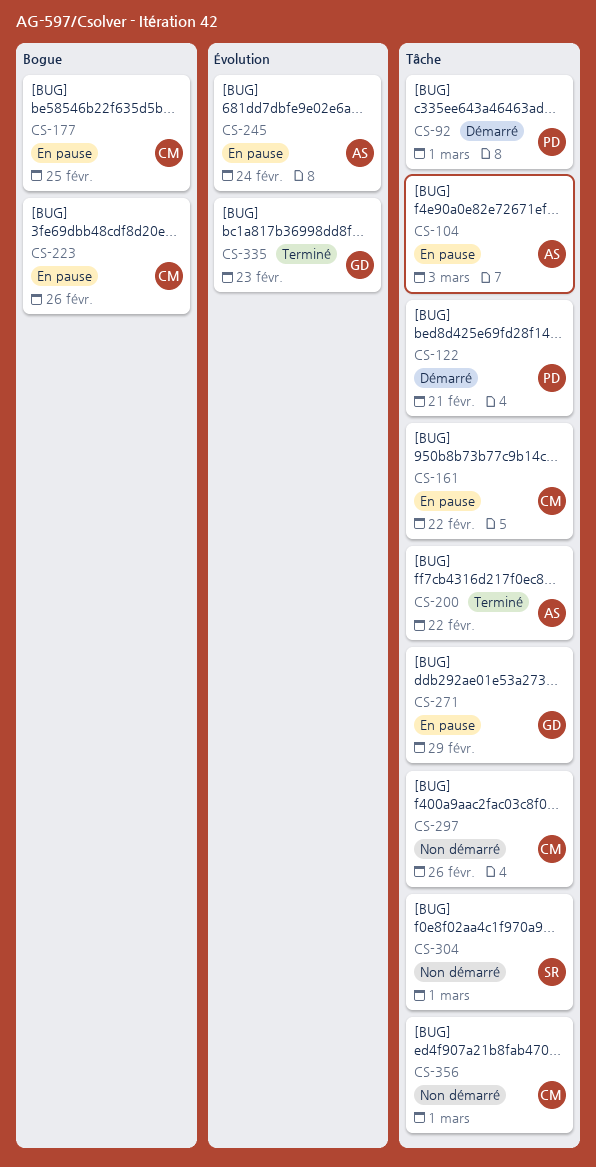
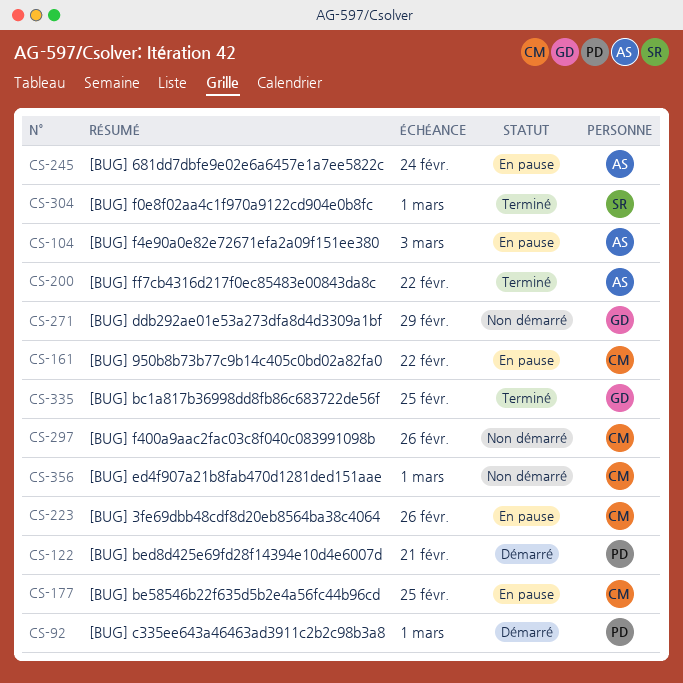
CS-271, status: En pause -> Non démarré
CS-304, status: Non démarré -> Terminé
CS-335, due: Feb 23 -> Feb 25

